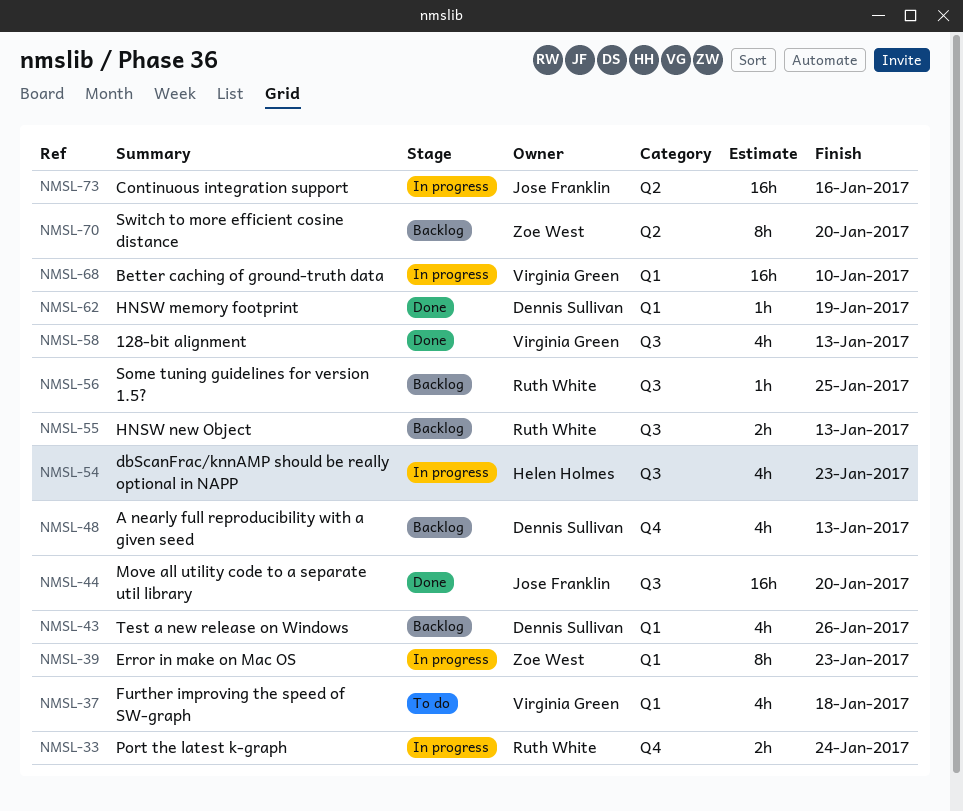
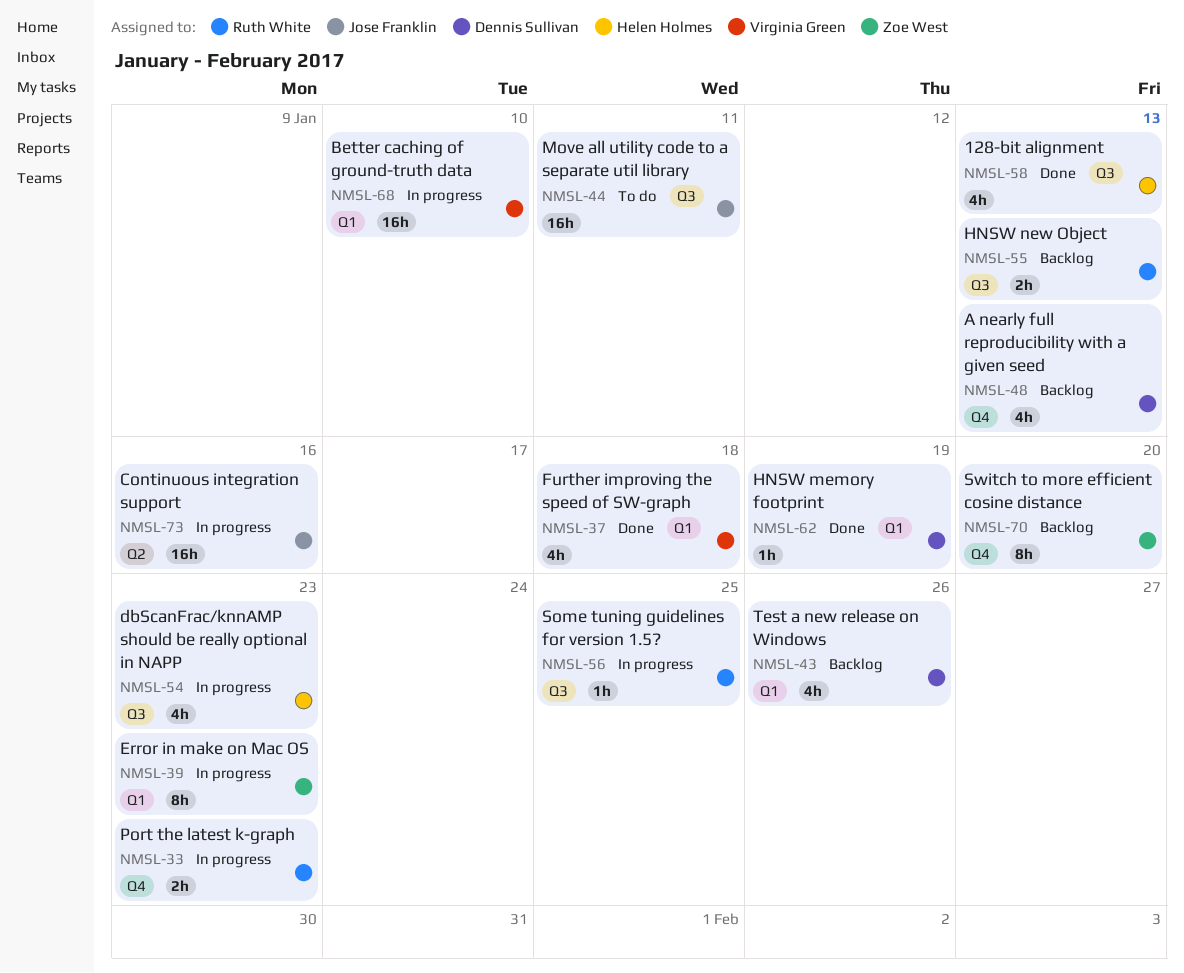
NMSL-33, due: Jan 24 -> Jan 23
NMSL-37, status: To do -> Done
NMSL-44, status: Done -> To do
NMSL-44, due: Jan 20 -> Jan 11
NMSL-56, status: Backlog -> In progress
NMSL-58, owner: Virginia Green -> Helen Holmes
NMSL-70, label: Q2 -> Q4

